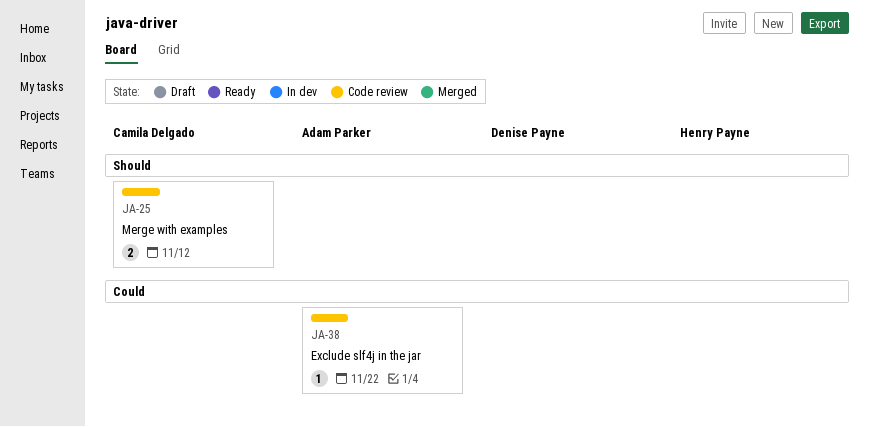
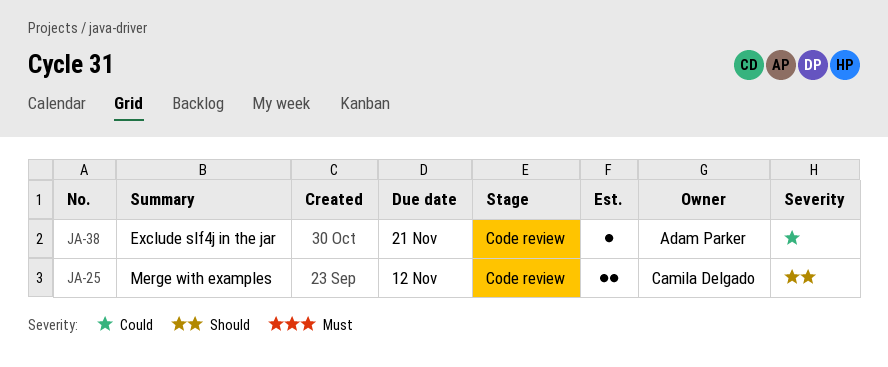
JA-38, due: Nov 22 -> Nov 21

